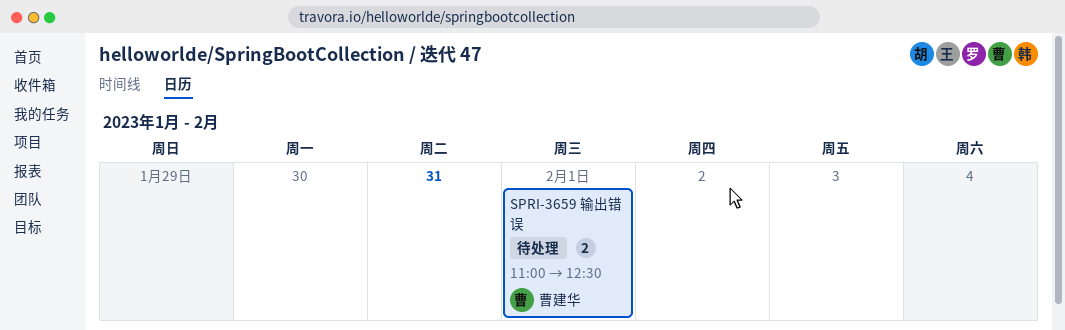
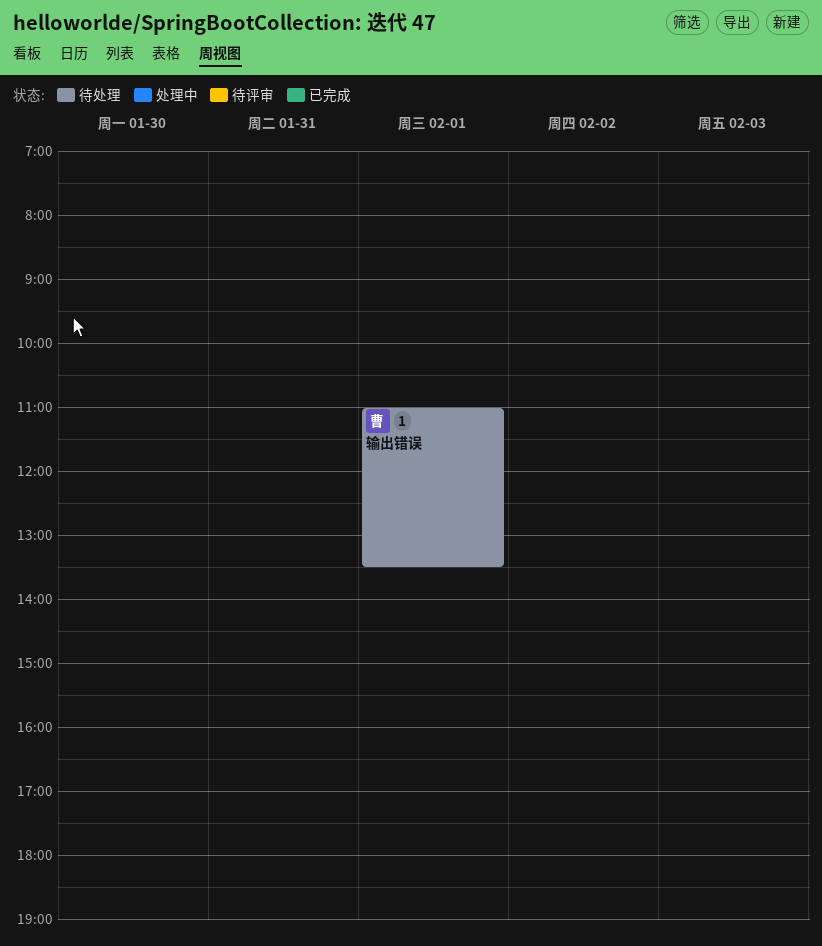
输出错误, estimate: 2 -> 1
输出错误, ends: 12:30 -> 13:30

